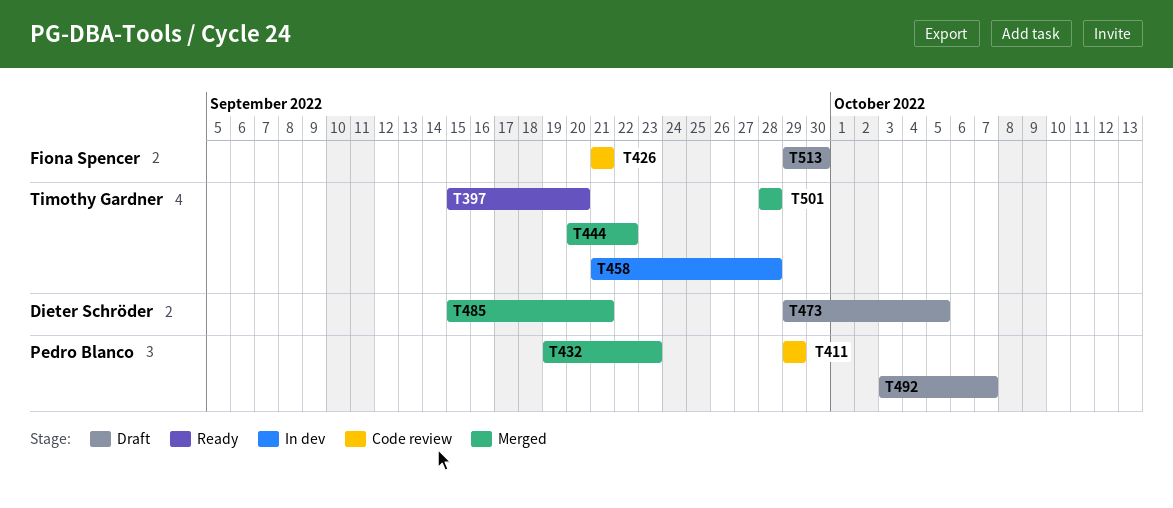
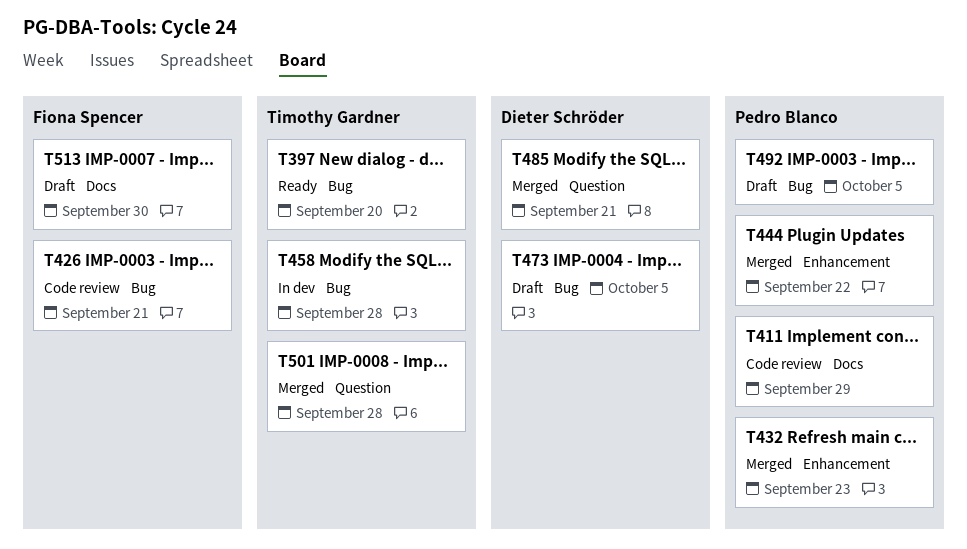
T444, owner: Timothy Gardner -> Pedro Blanco
T492, due: Oct 7 -> Oct 5

